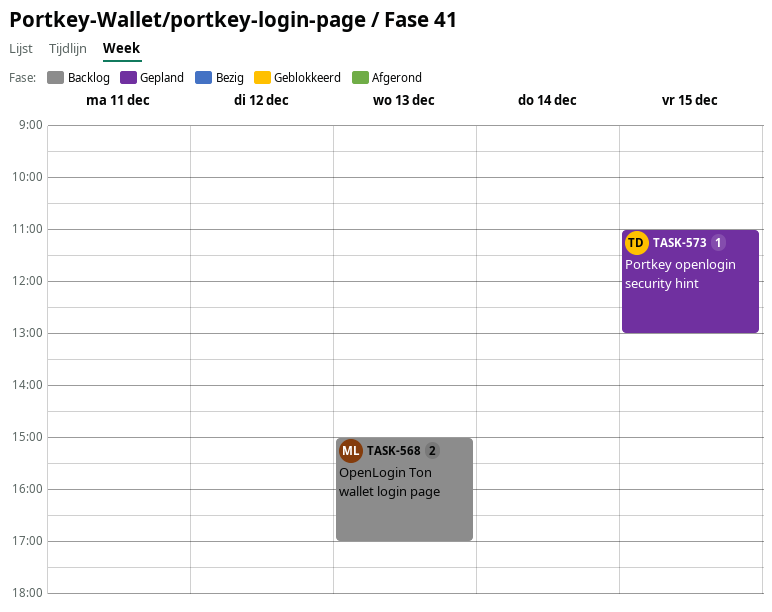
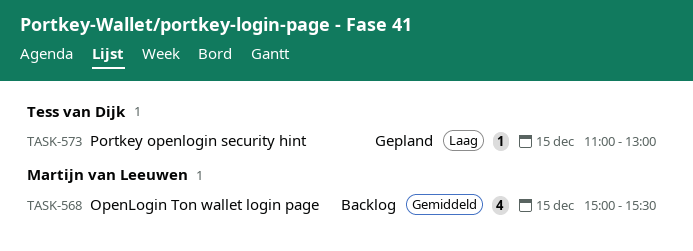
TASK-568, estimate: 2 -> 4
TASK-568, day: Dec 13 -> Dec 15
TASK-568, ends: 17:00 -> 15:30

